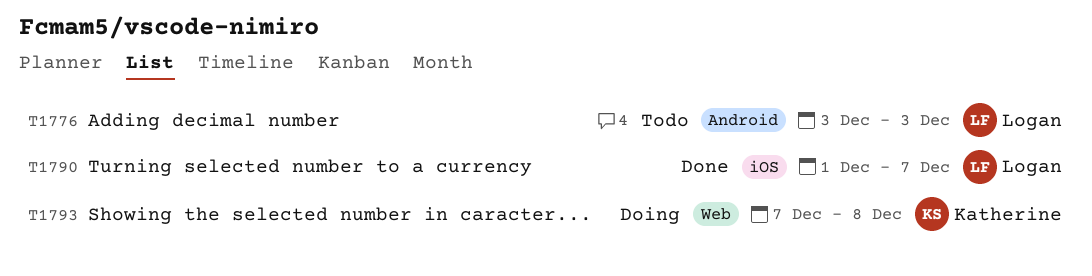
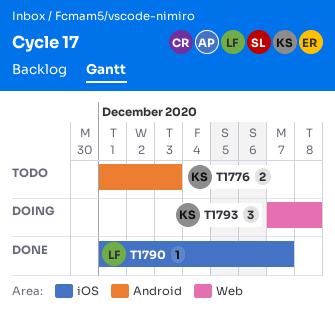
T1776, owner: Logan -> Katherine
T1776, start: Dec 3 -> Dec 1

